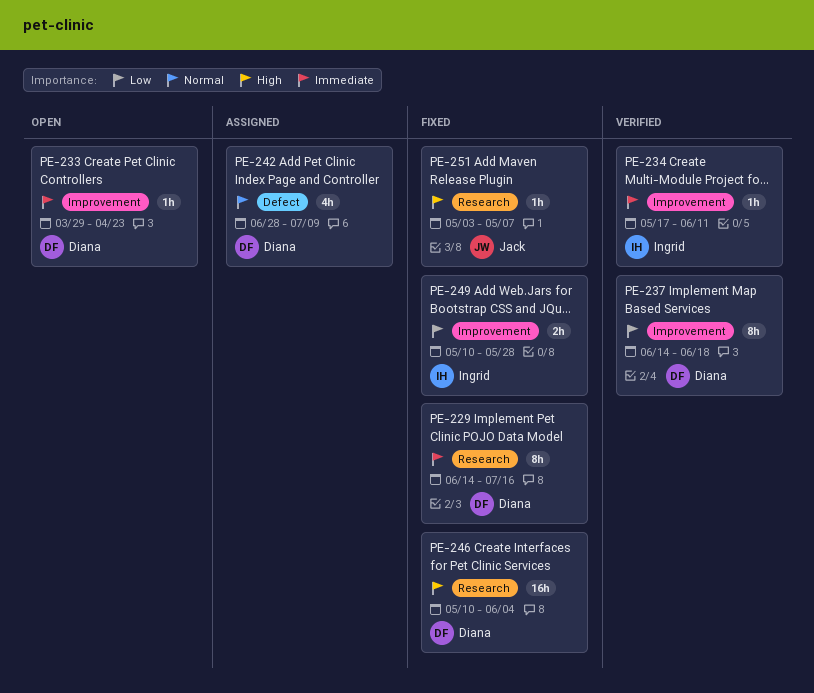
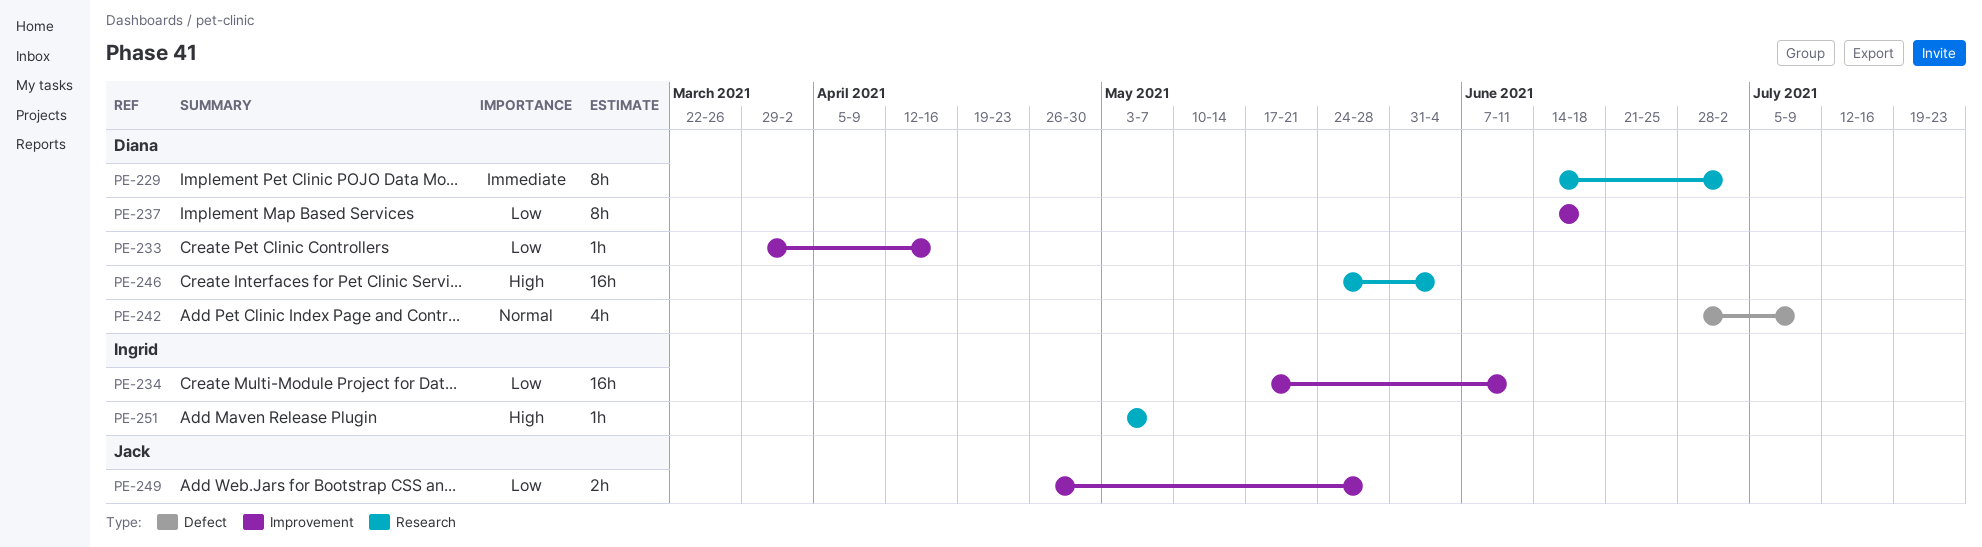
PE-229, due: Jul 16 -> Jul 2
PE-233, priority: Immediate -> Low
PE-233, due: Apr 23 -> Apr 16
PE-234, priority: Immediate -> Low
PE-234, estimate: 1h -> 16h
PE-246, start: May 10 -> May 24
PE-249, owner: Ingrid -> Jack
PE-249, start: May 10 -> Apr 26
PE-251, owner: Jack -> Ingrid

